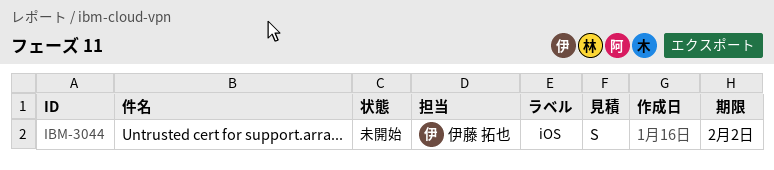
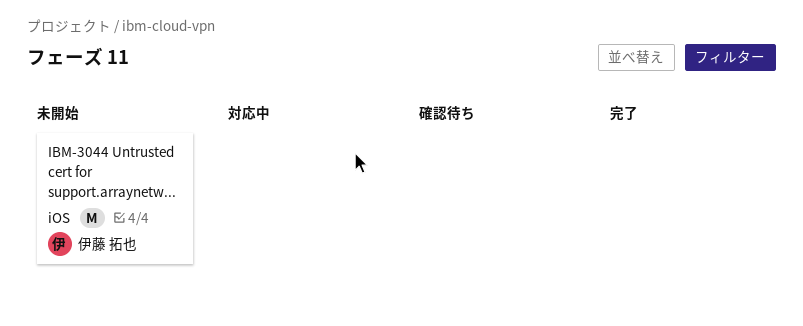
IBM-3044, estimate: S -> M

